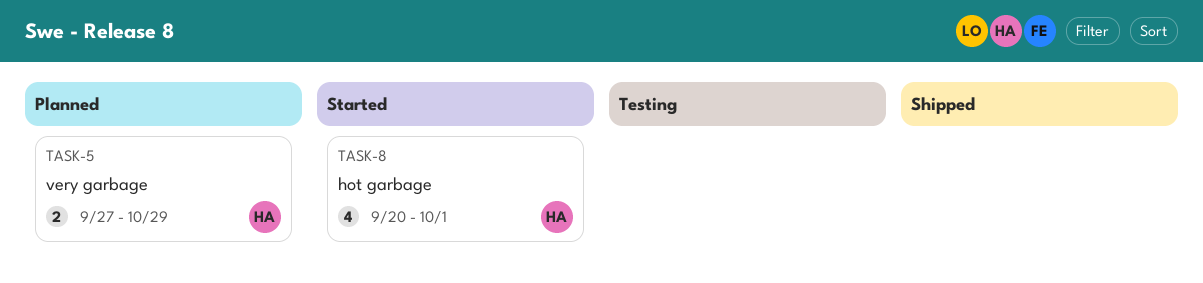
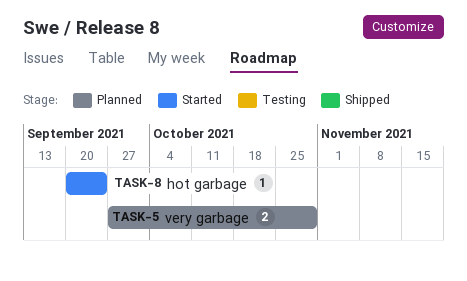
TASK-8, estimate: 4 -> 1
TASK-8, due: Oct 1 -> Sep 24

